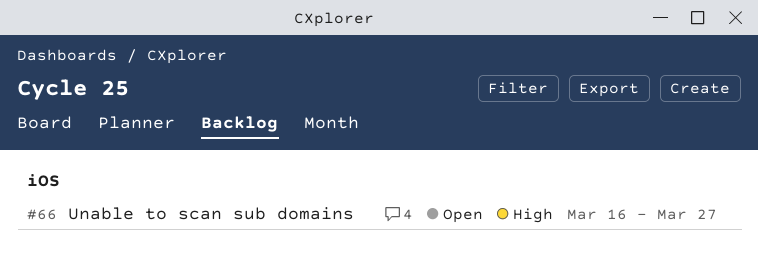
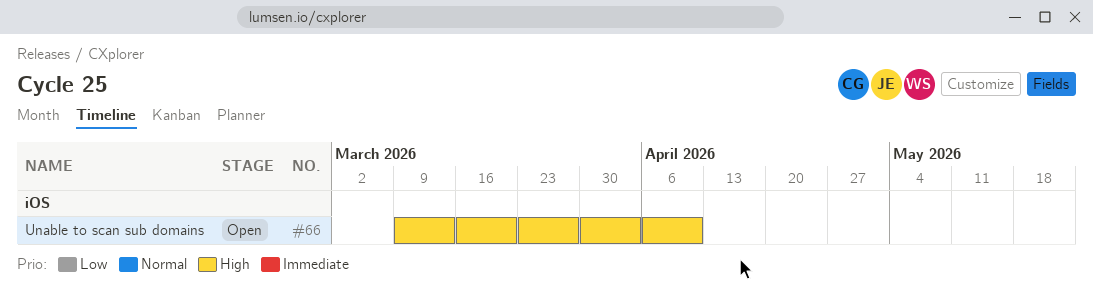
#66, start: Mar 16 -> Mar 9
#66, due: Mar 27 -> Apr 10

